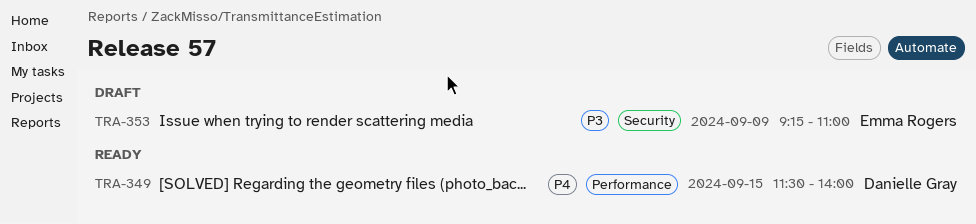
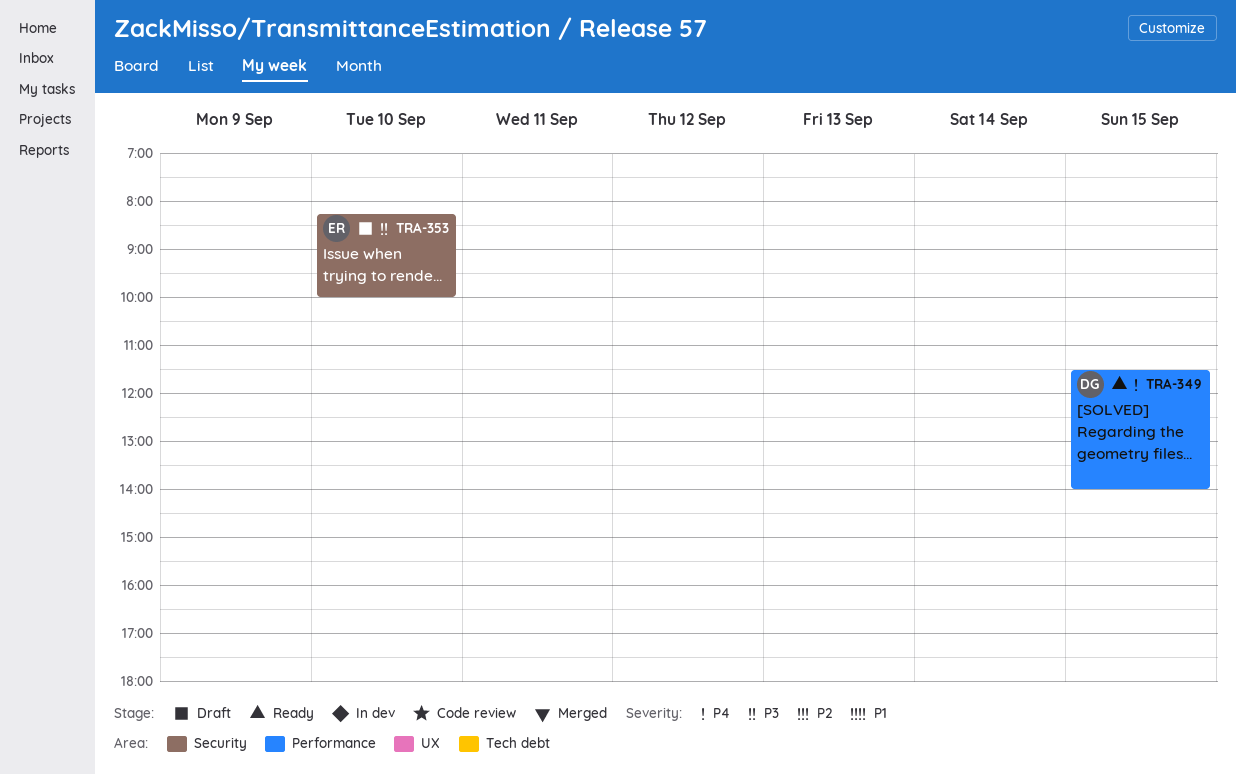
TRA-353, day: Sep 9 -> Sep 10
TRA-353, begins: 09:15 -> 08:15
TRA-353, ends: 11:00 -> 10:00

